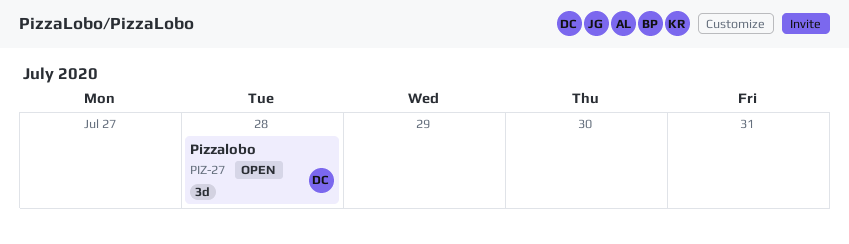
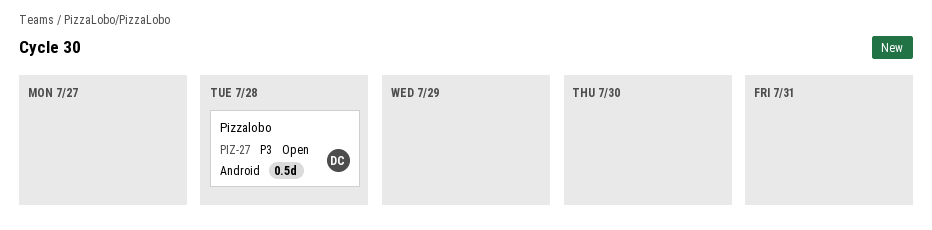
PIZ-27, estimate: 3d -> 0.5d

